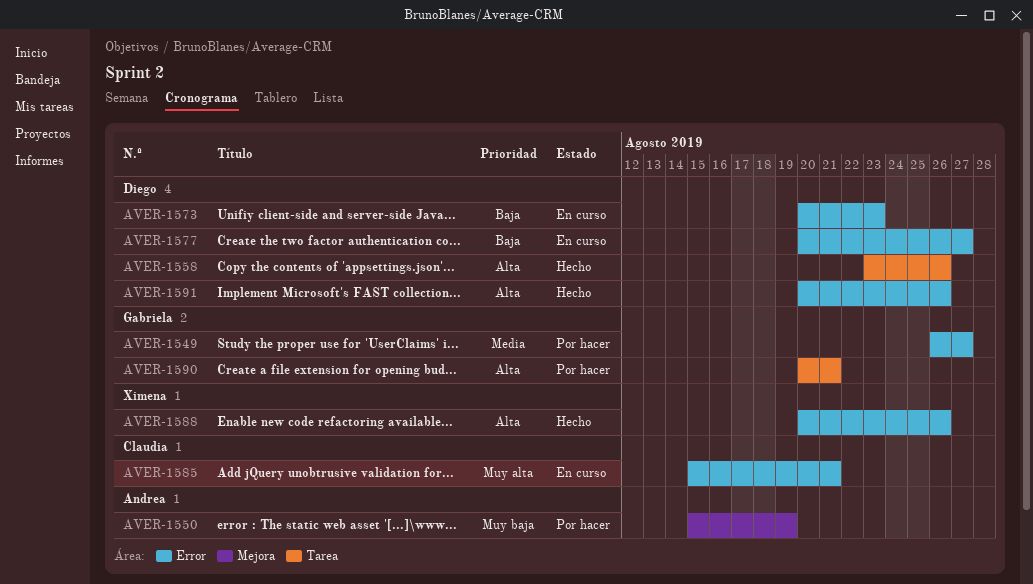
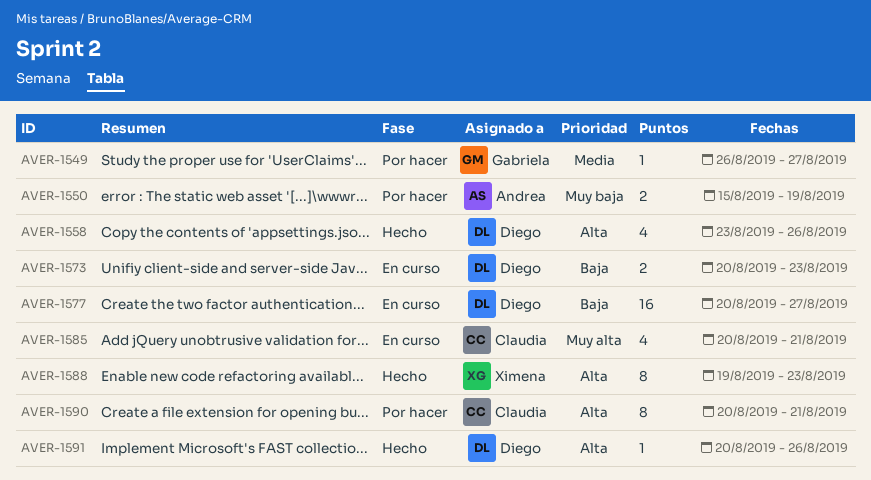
AVER-1585, start: Aug 15 -> Aug 20
AVER-1588, start: Aug 20 -> Aug 19
AVER-1588, due: Aug 26 -> Aug 23
AVER-1590, owner: Gabriela -> Claudia

